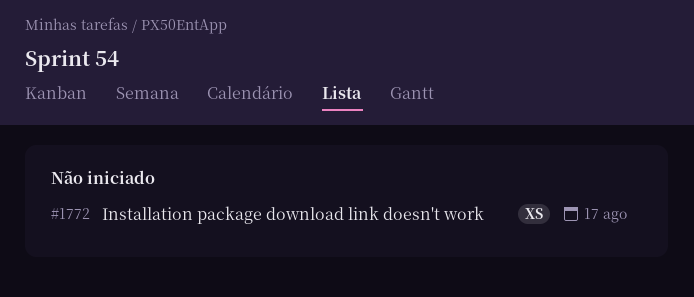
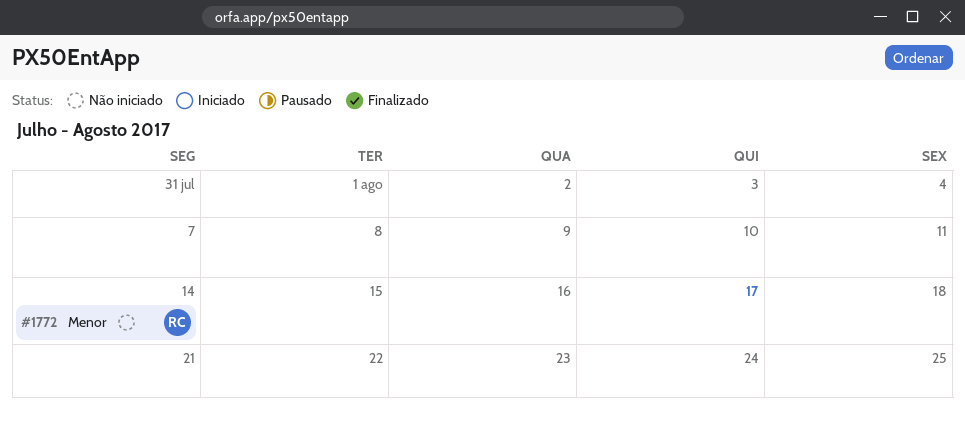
#1772, due: Aug 17 -> Aug 14

